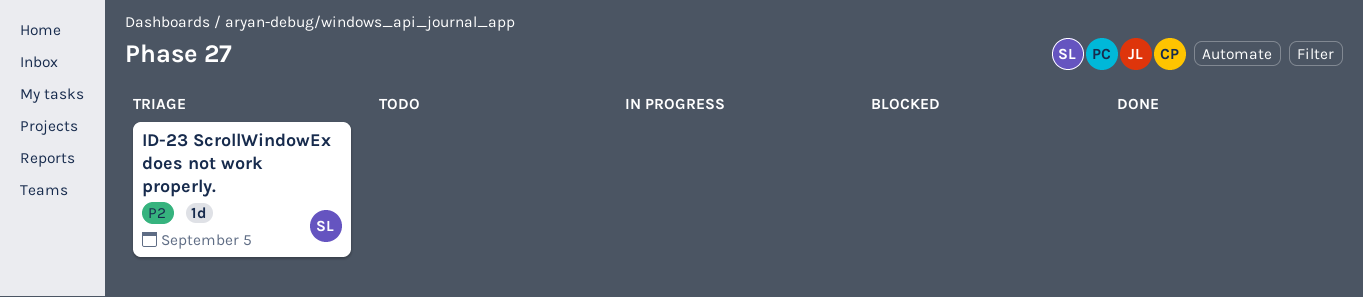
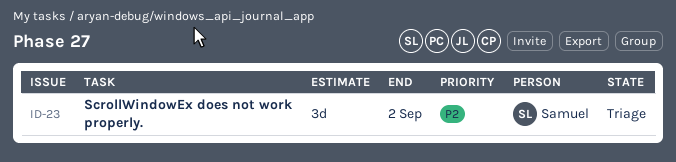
ID-23, estimate: 1d -> 3d
ID-23, due: Sep 5 -> Sep 2

